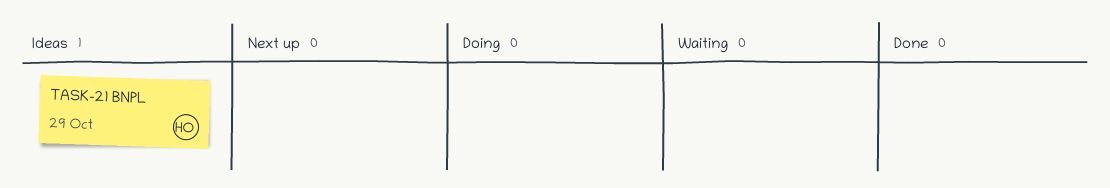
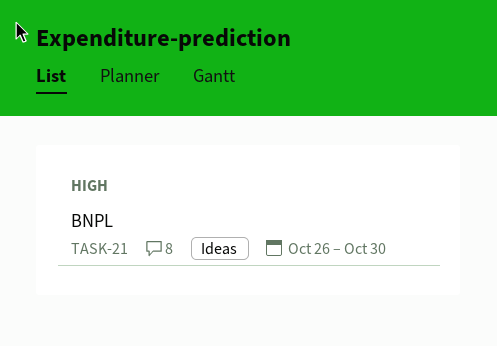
TASK-21, due: Oct 29 -> Oct 30

